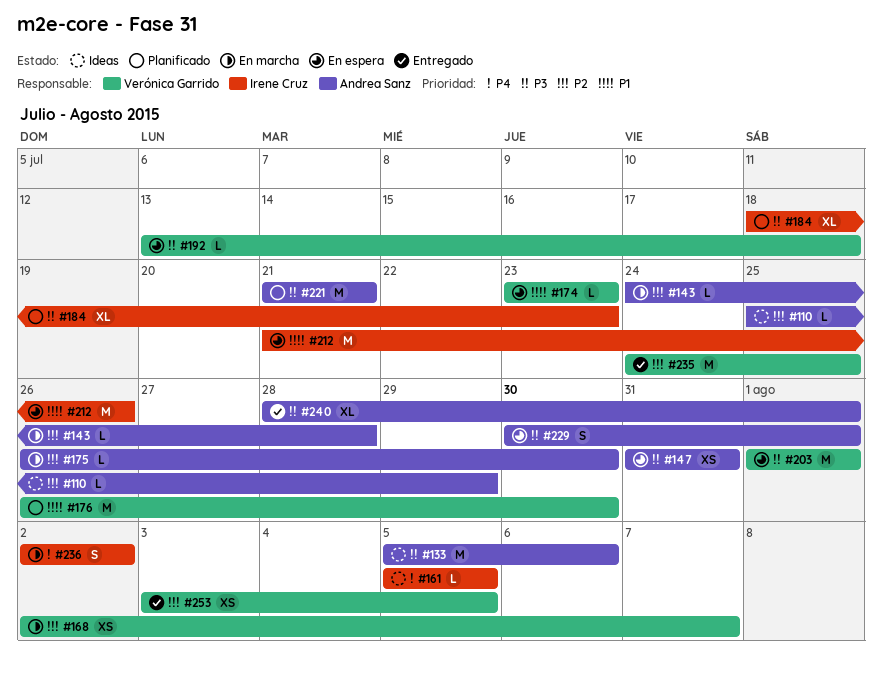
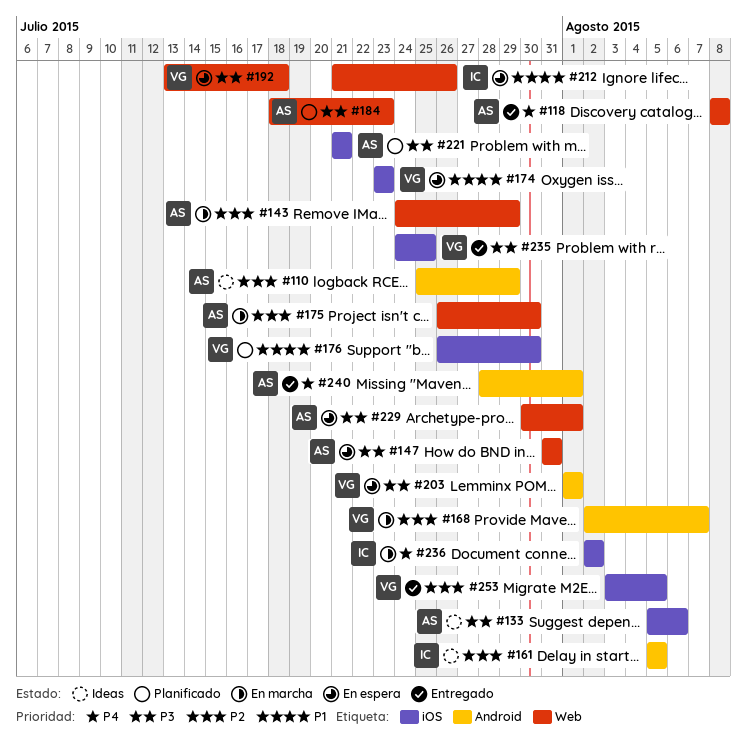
#118: none -> present
#143, due: Jul 28 -> Jul 29
#161, priority: P4 -> P2
#184, owner: Irene Cruz -> Andrea Sanz
#235, priority: P2 -> P3
#240, priority: P3 -> P4

